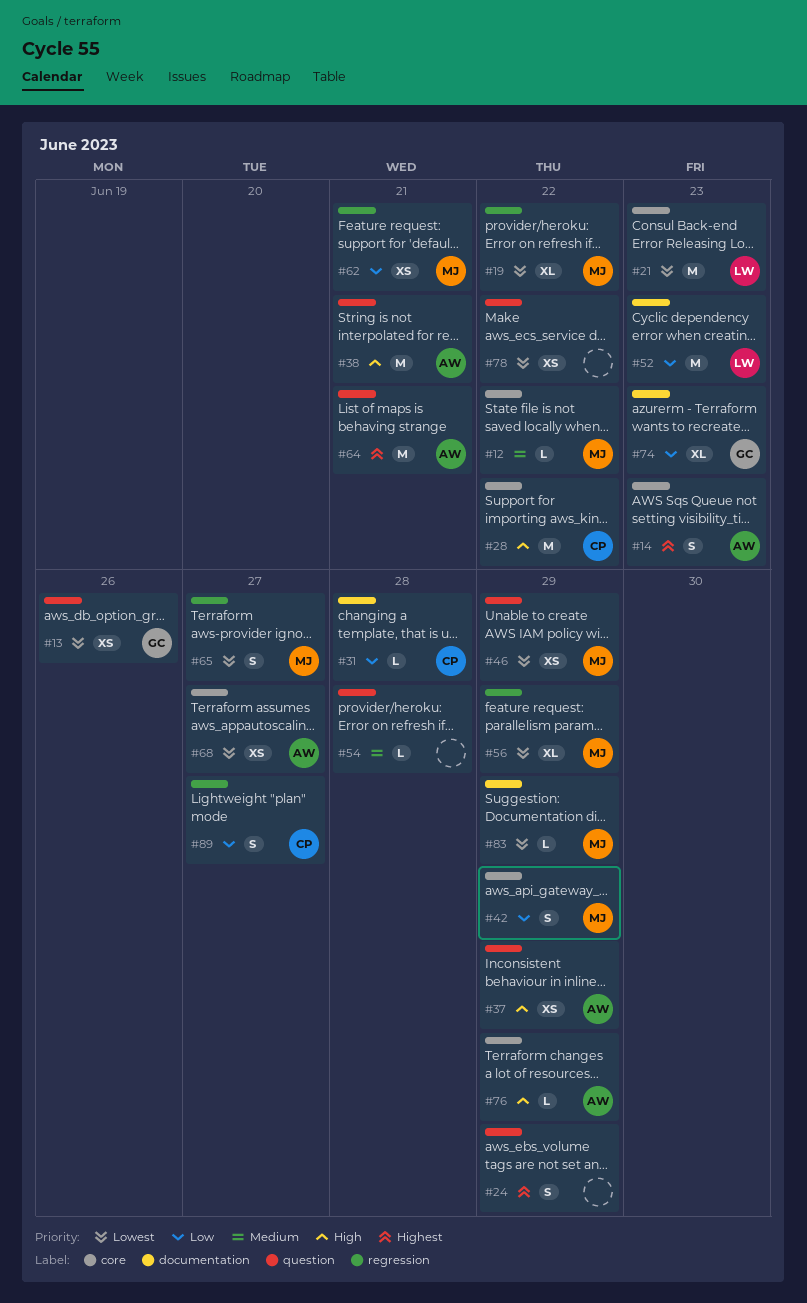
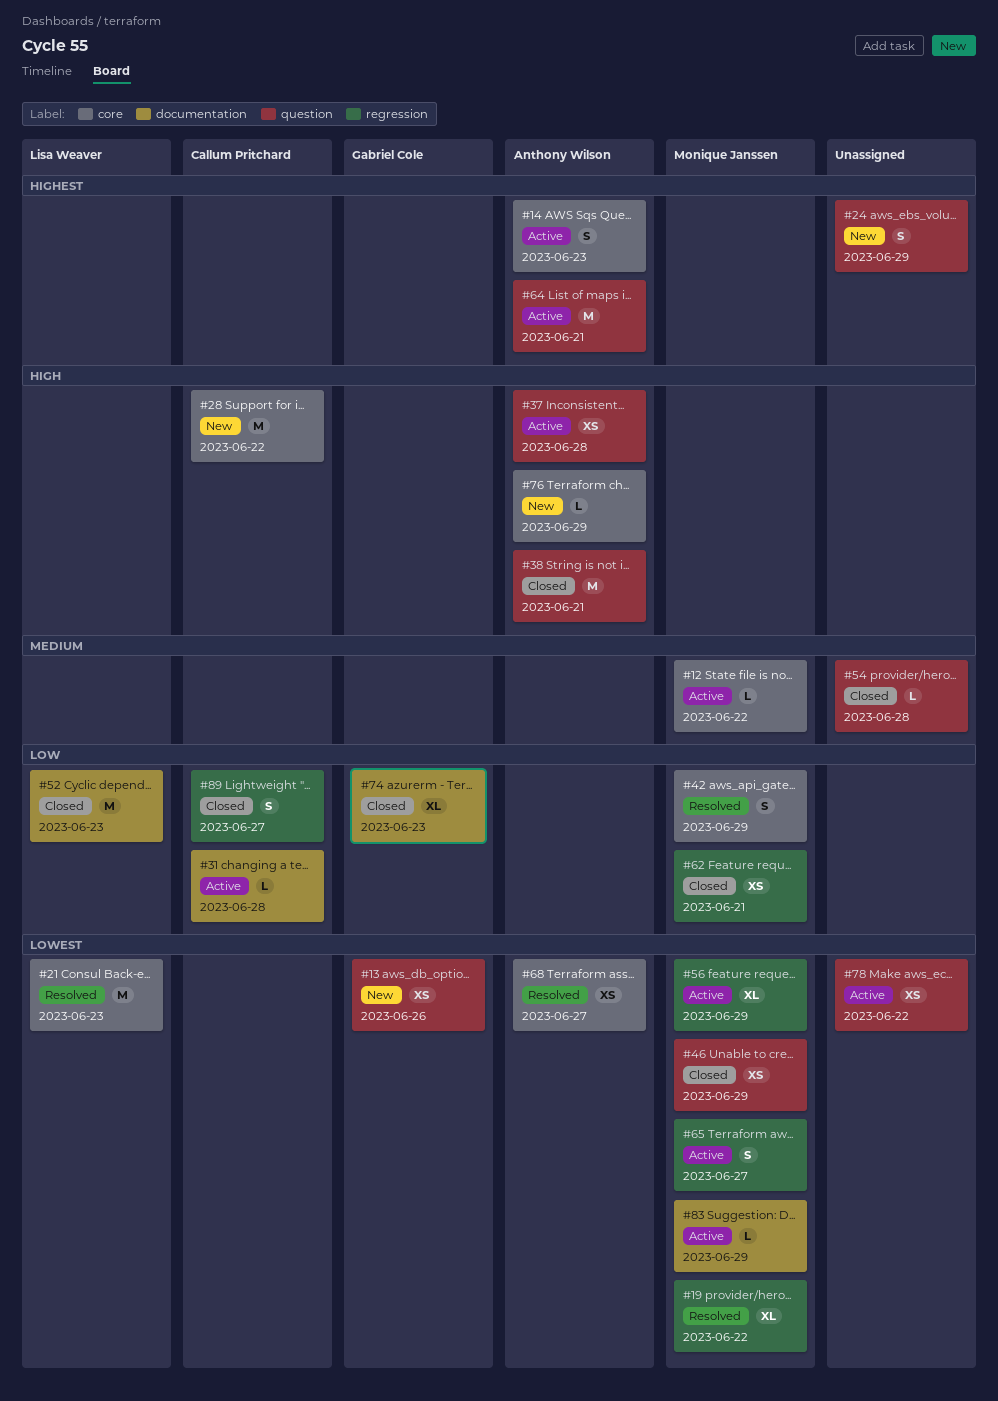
#37, due: Jun 29 -> Jun 28

